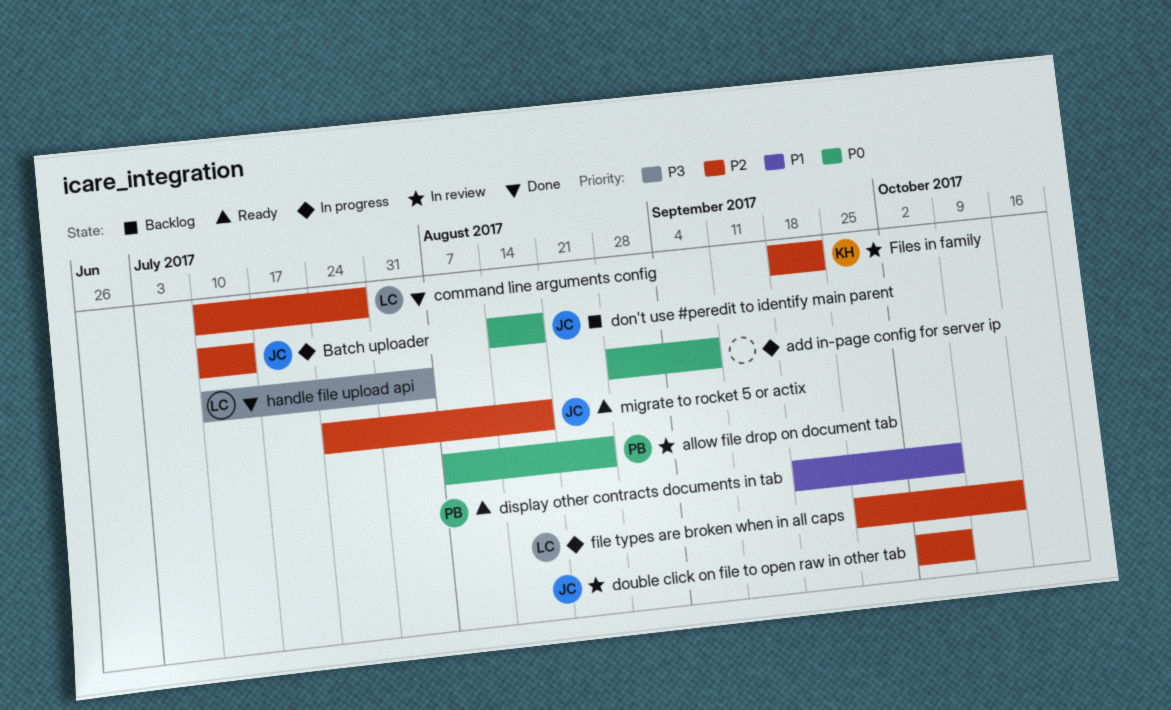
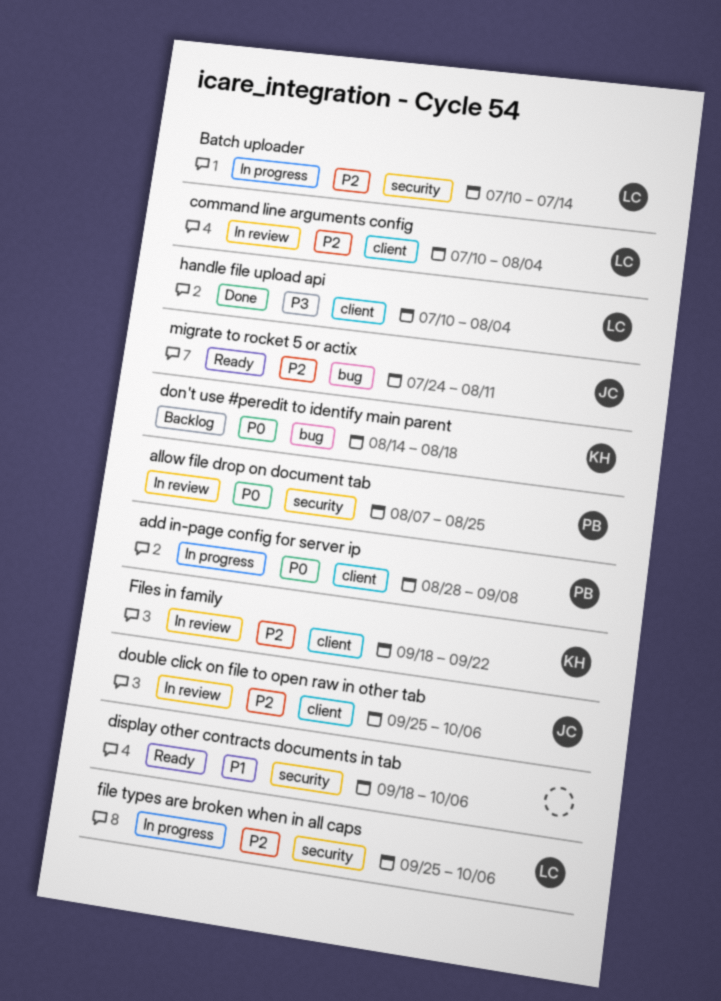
add in-page config for server ip, owner: none -> PB
Batch uploader, owner: JC -> LC
command line arguments config, status: Done -> In review
command line arguments config, due: Jul 28 -> Aug 4
display other contracts documents in tab, owner: PB -> none
don't use #peredit to identify main parent, owner: JC -> KH
double click on file to open raw in other tab, start: Oct 2 -> Sep 25
file types are broken when in all caps, due: Oct 13 -> Oct 6
migrate to rocket 5 or actix, due: Aug 18 -> Aug 11

